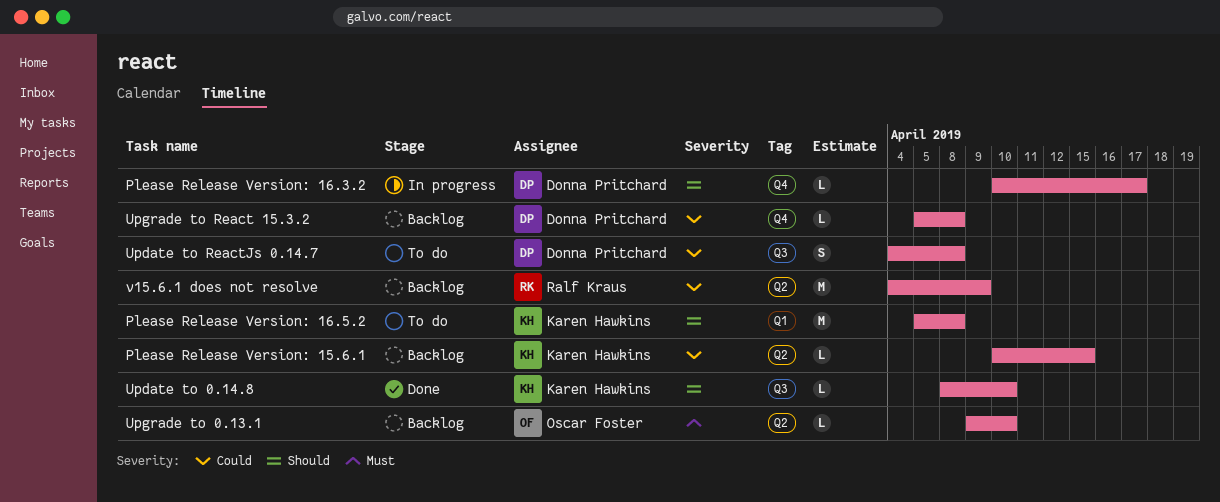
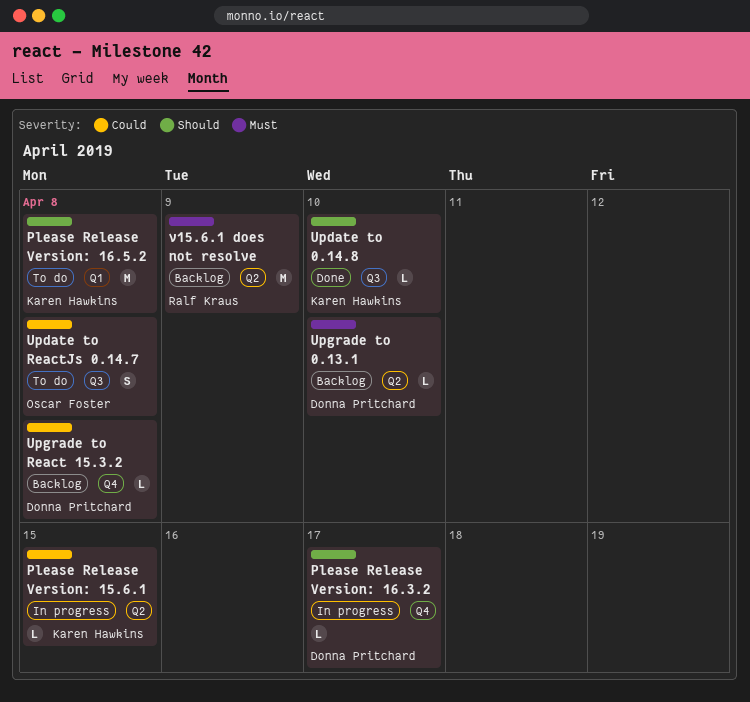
Please Release Version: 15.6.1, status: Backlog -> In progress
Update to ReactJs 0.14.7, owner: Donna Pritchard -> Oscar Foster
Upgrade to 0.13.1, owner: Oscar Foster -> Donna Pritchard
v15.6.1 does not resolve, priority: Could -> Must

